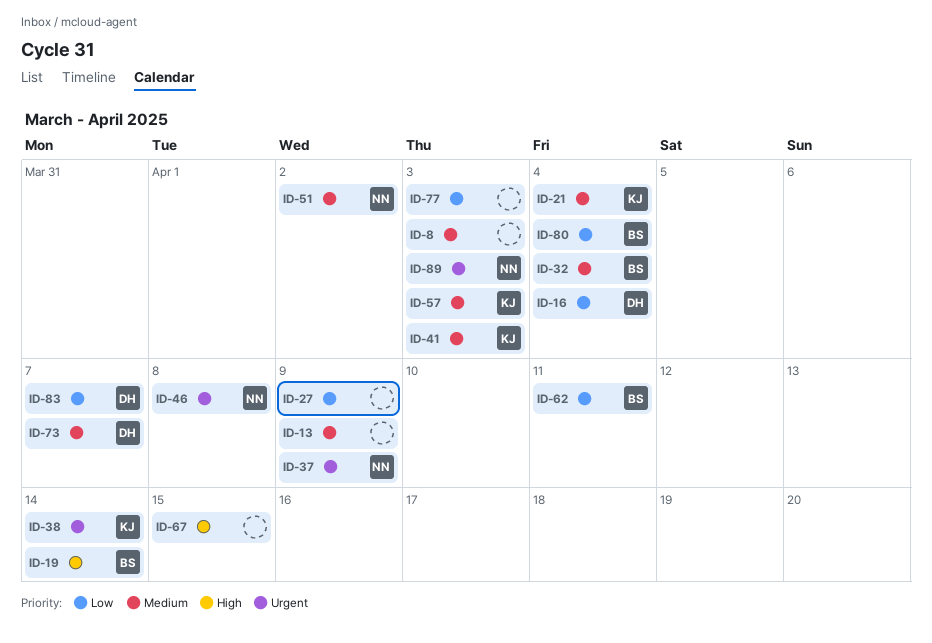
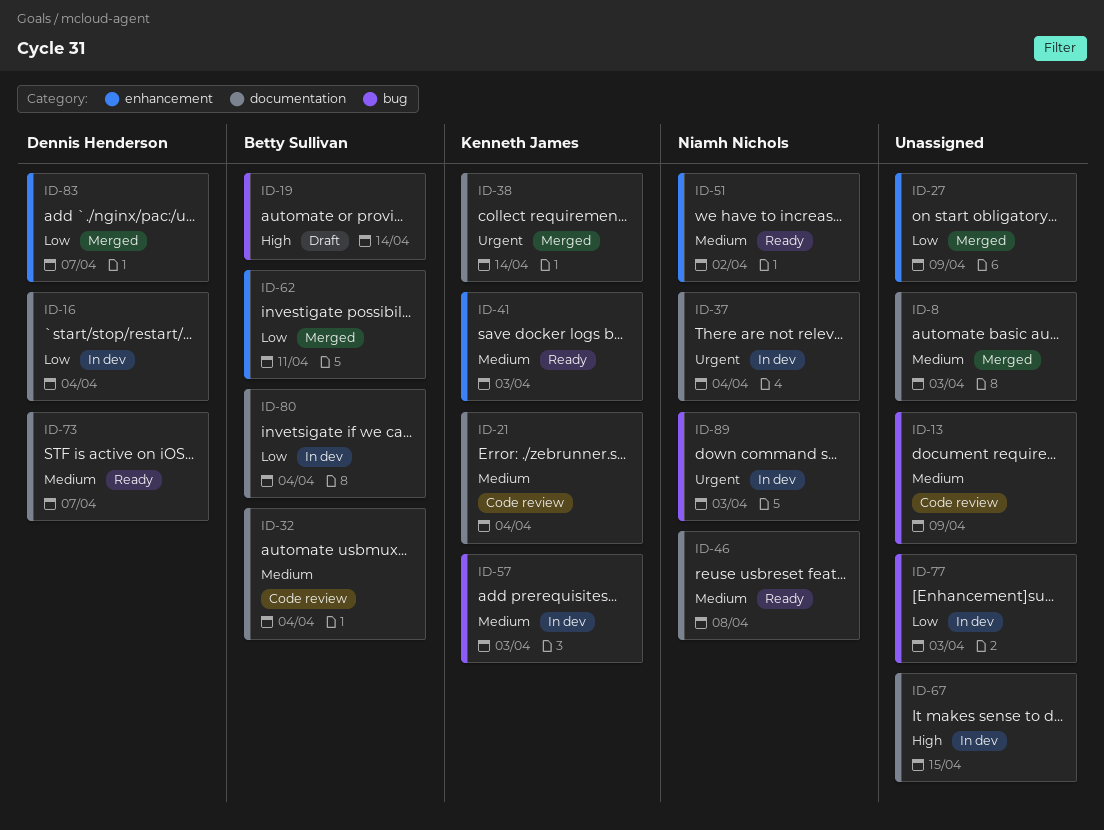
ID-37, due: Apr 9 -> Apr 4
ID-46, priority: Urgent -> Medium

